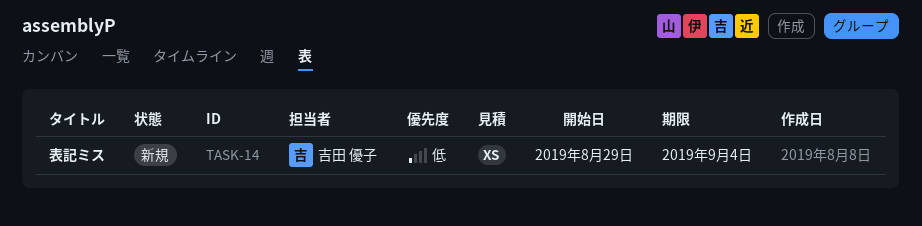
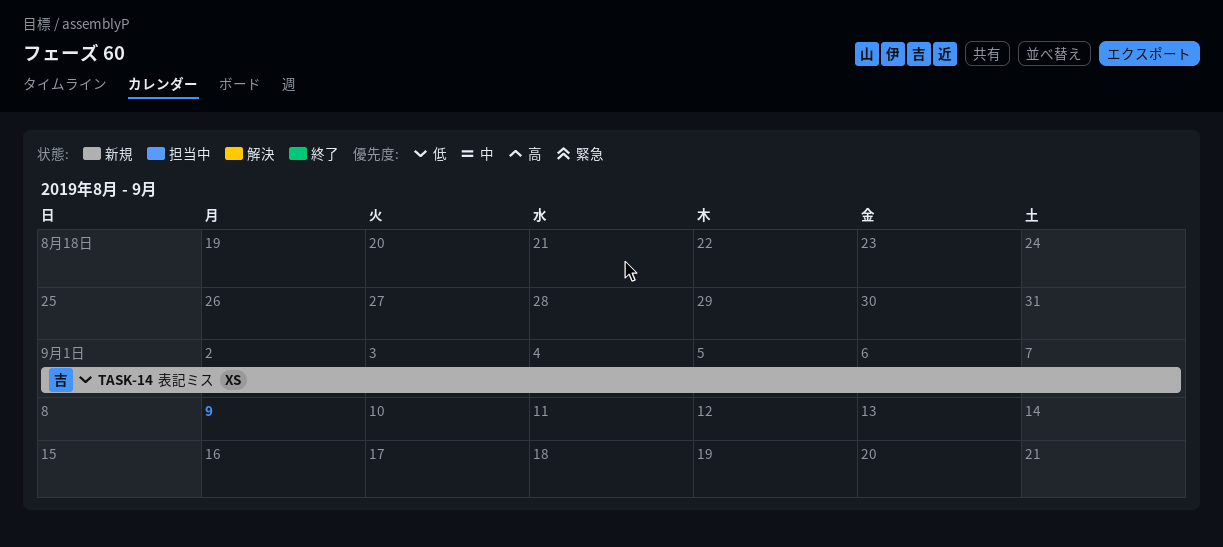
TASK-14, start: Aug 29 -> Sep 1
TASK-14, due: Sep 4 -> Sep 7

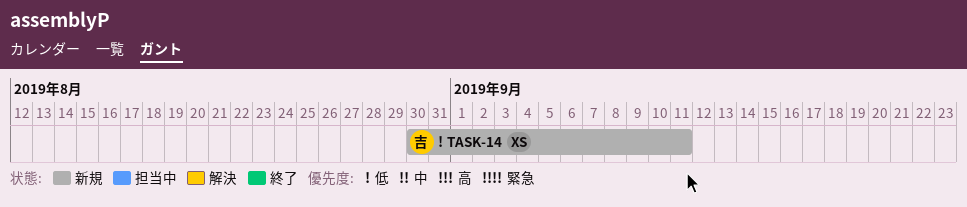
TASK-14, start: Sep 1 -> Aug 30
TASK-14, due: Sep 7 -> Sep 11

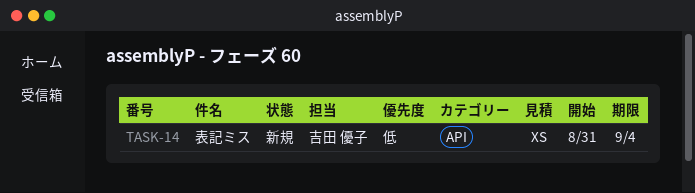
TASK-14, start: Aug 30 -> Aug 31
TASK-14, due: Sep 11 -> Sep 4

